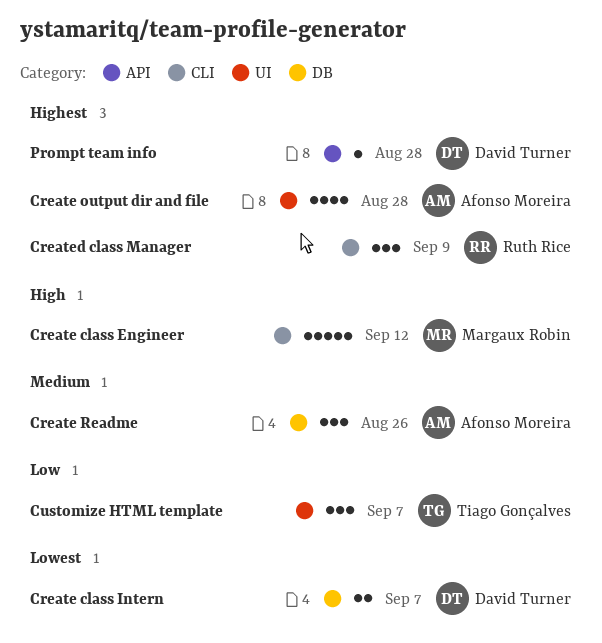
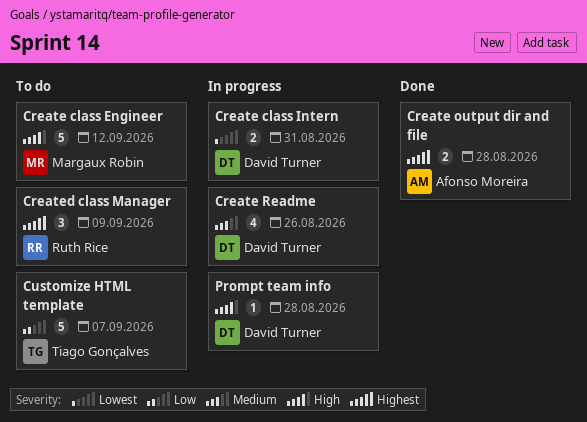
Create class Intern, due: Sep 7 -> Aug 31
Create output dir and file, estimate: 4 -> 2
Create Readme, owner: Afonso Moreira -> David Turner
Create Readme, estimate: 3 -> 4
Customize HTML template, estimate: 3 -> 5
Prompt team info, priority: Highest -> High

